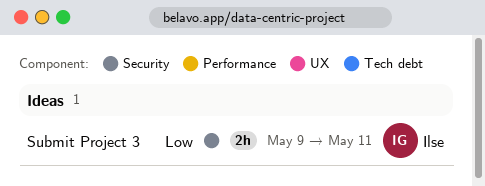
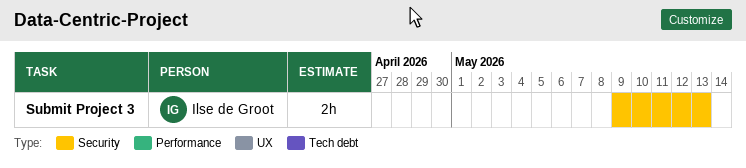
Submit Project 3, due: May 11 -> May 13

